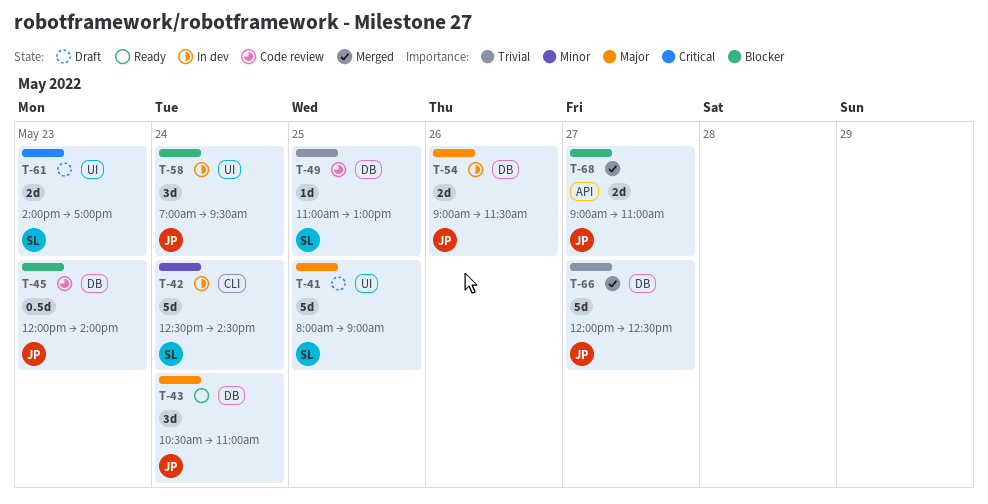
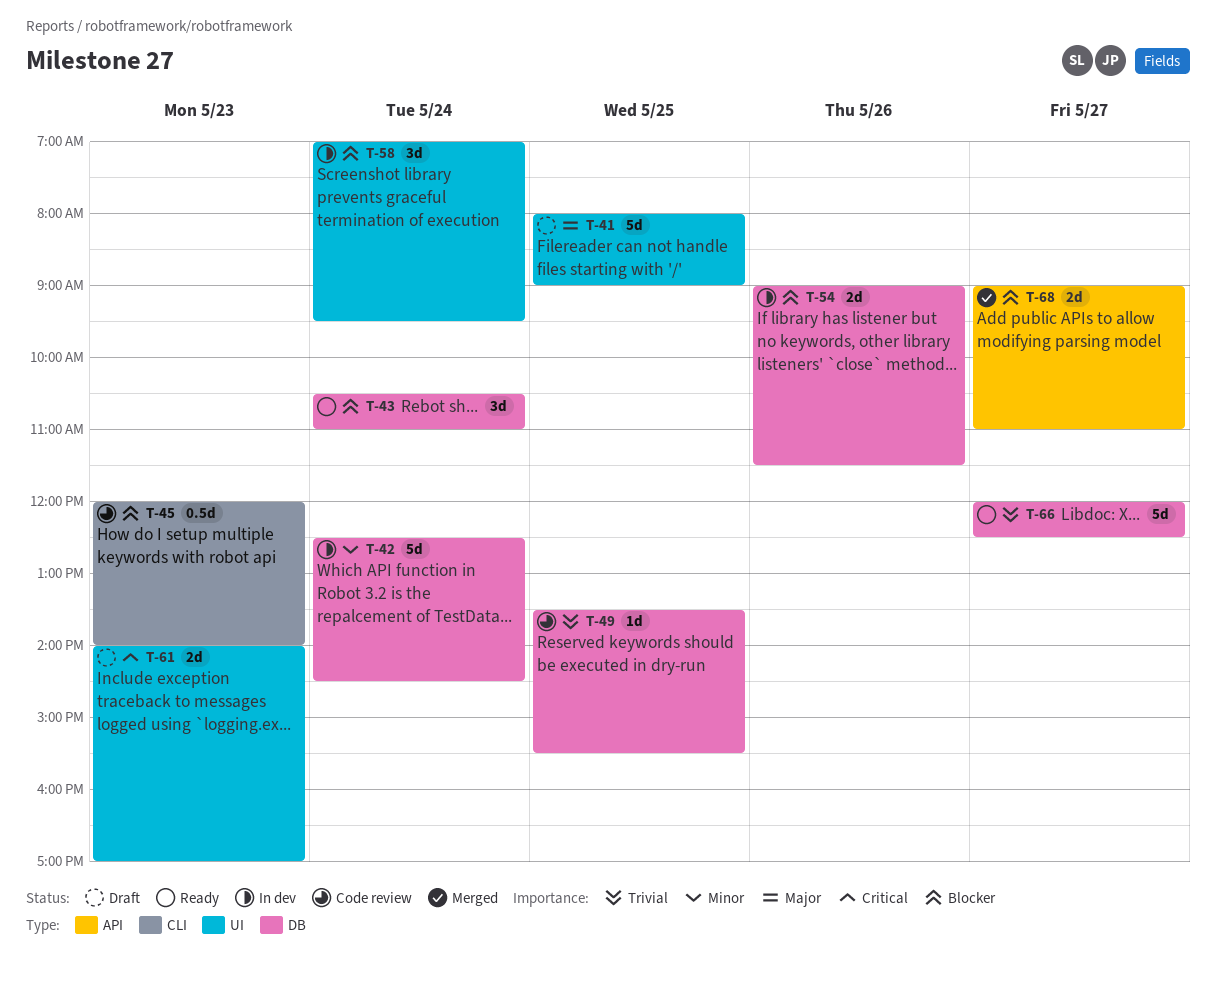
T-42, label: CLI -> DB
T-43, priority: Major -> Blocker
T-45, label: DB -> CLI
T-49, begins: 11:00 -> 13:30
T-49, ends: 13:00 -> 15:30
T-54, priority: Major -> Blocker
T-66, status: Merged -> Ready

